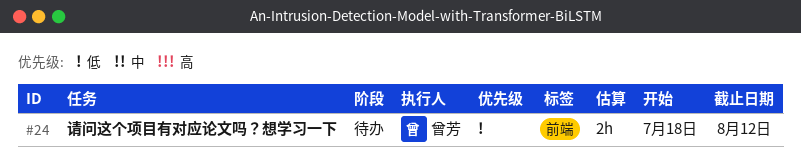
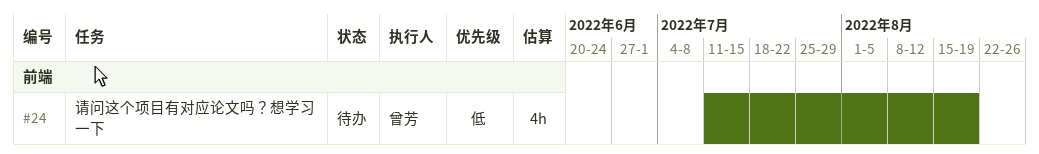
#24, estimate: 2h -> 4h
#24, start: Jul 18 -> Jul 11
#24, due: Aug 12 -> Aug 19

